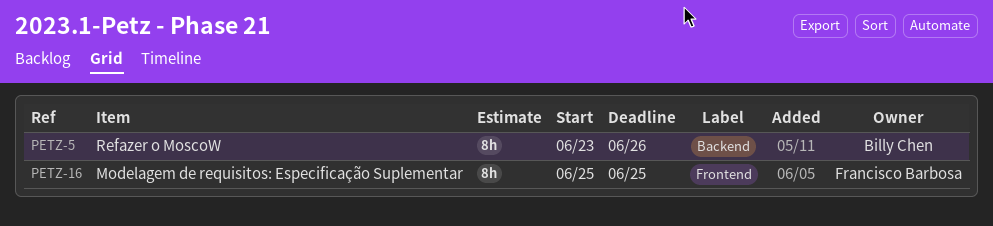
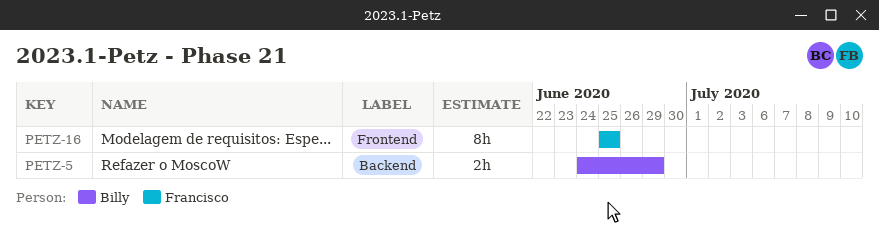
PETZ-5, estimate: 8h -> 2h
PETZ-5, start: Jun 23 -> Jun 24
PETZ-5, due: Jun 26 -> Jun 29

